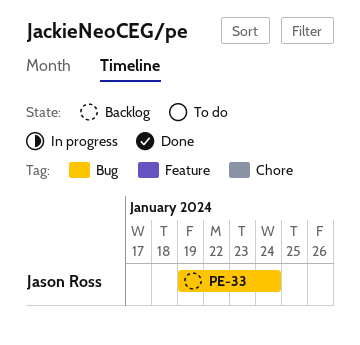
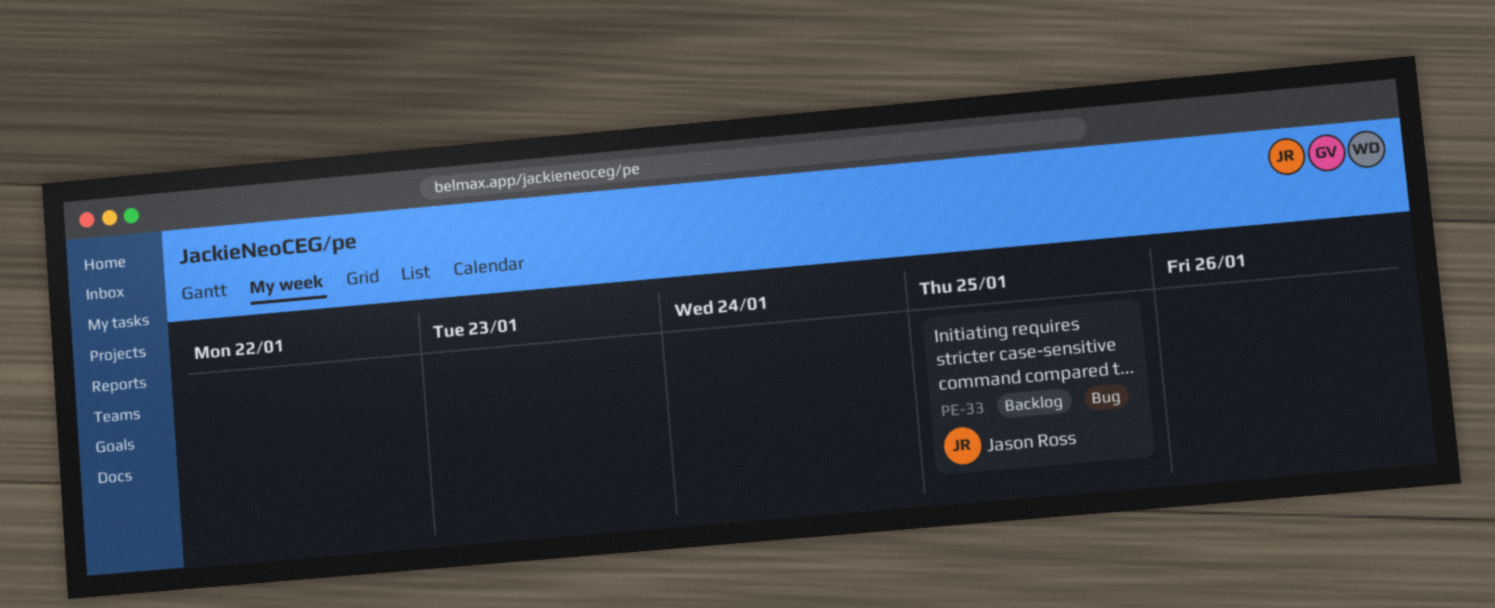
PE-33, due: Jan 24 -> Jan 25

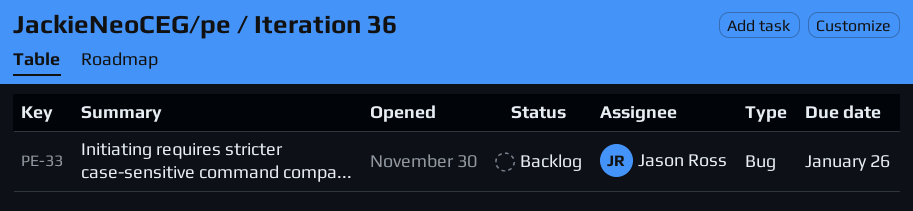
PE-33, due: Jan 25 -> Jan 26

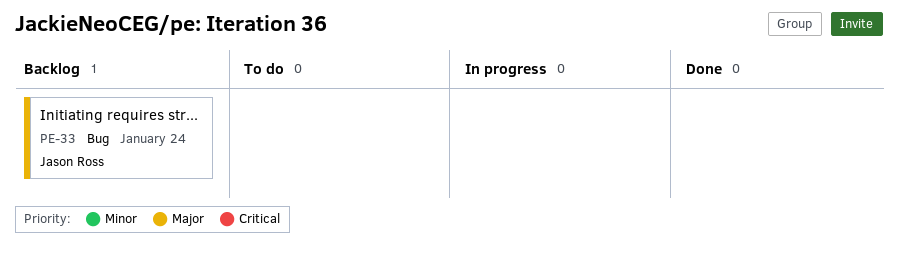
PE-33, due: Jan 26 -> Jan 24

